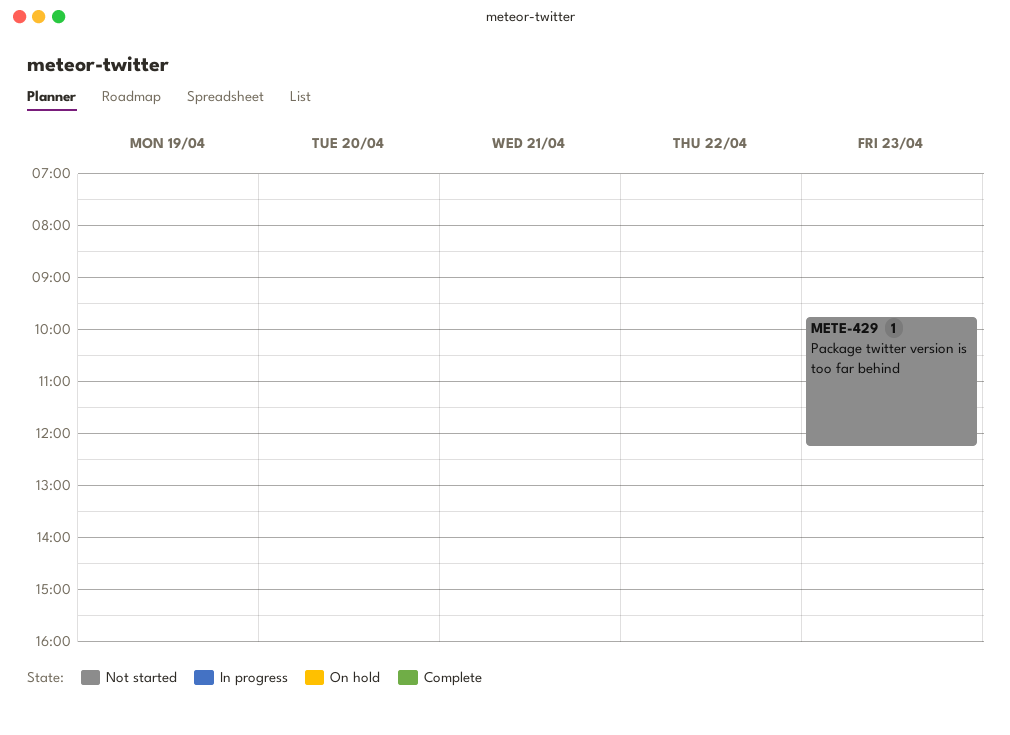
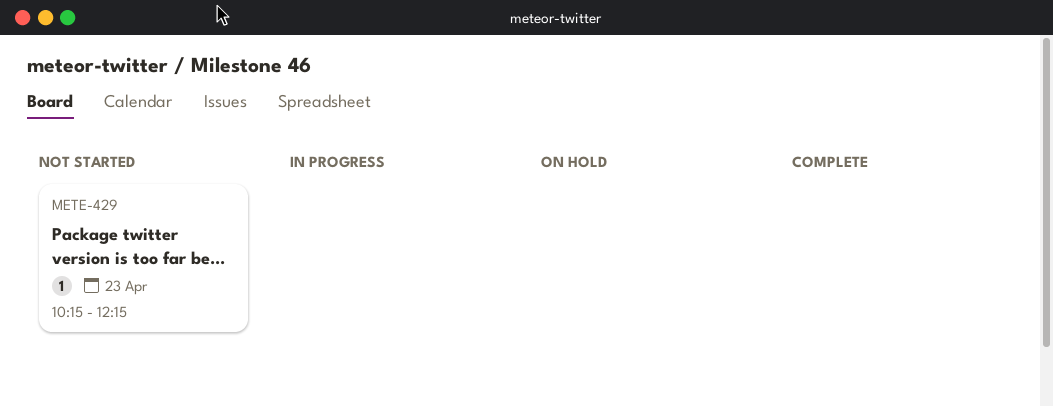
METE-429, begins: 09:45 -> 10:15

